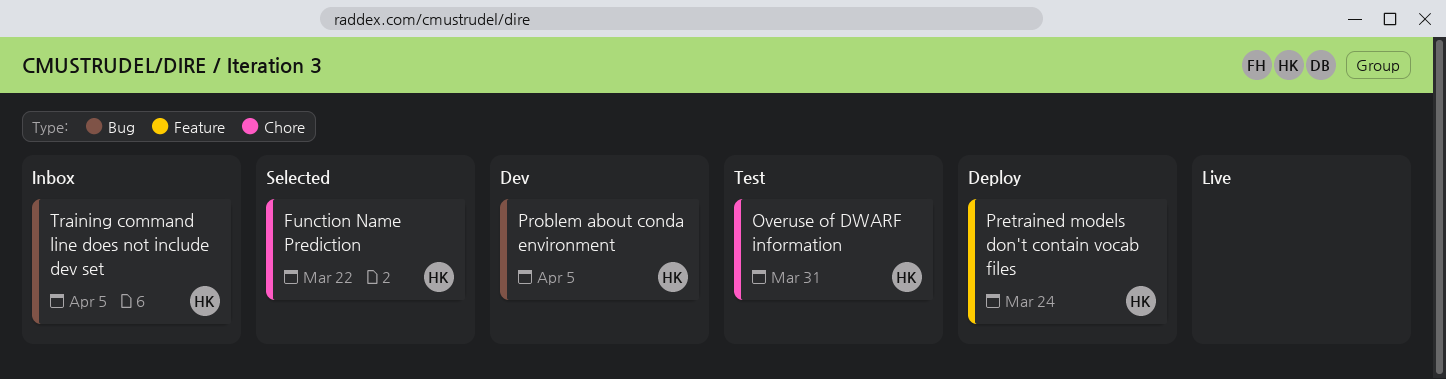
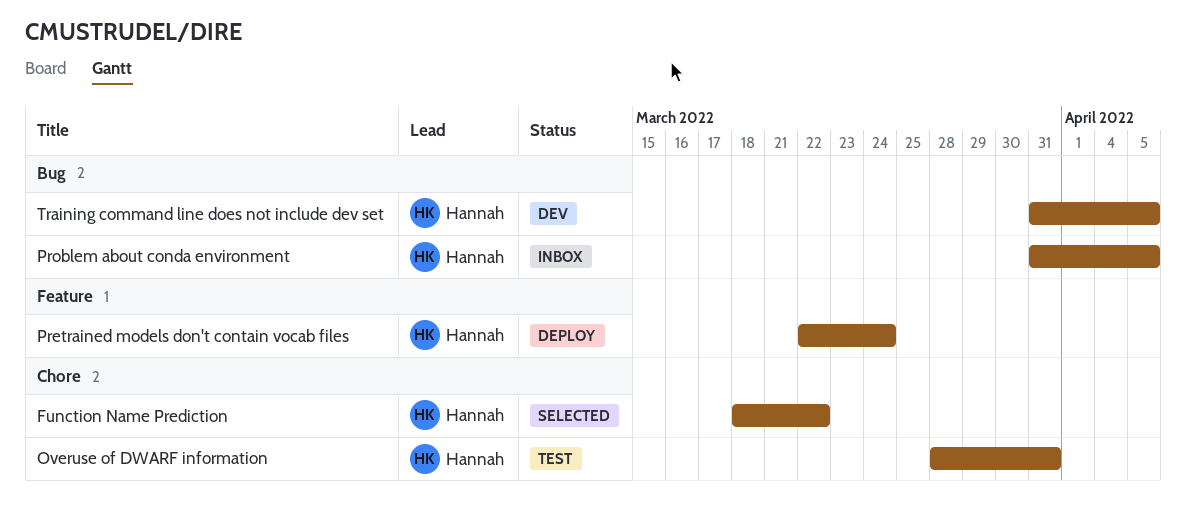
Problem about conda environment, status: Dev -> Inbox
Training command line does not include dev set, status: Inbox -> Dev

